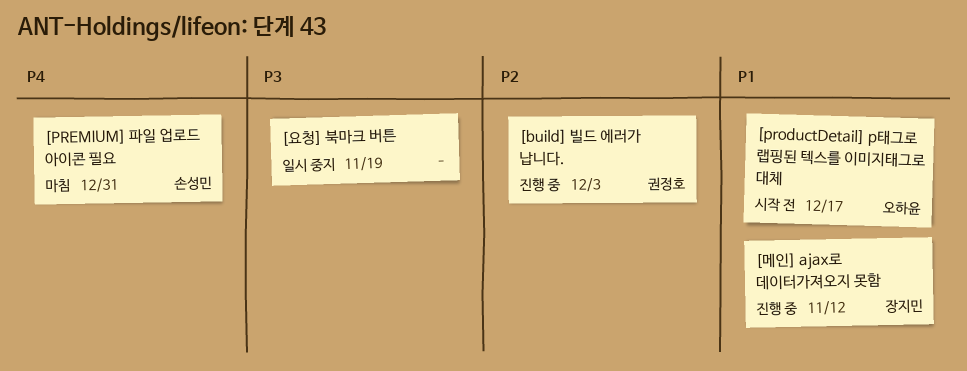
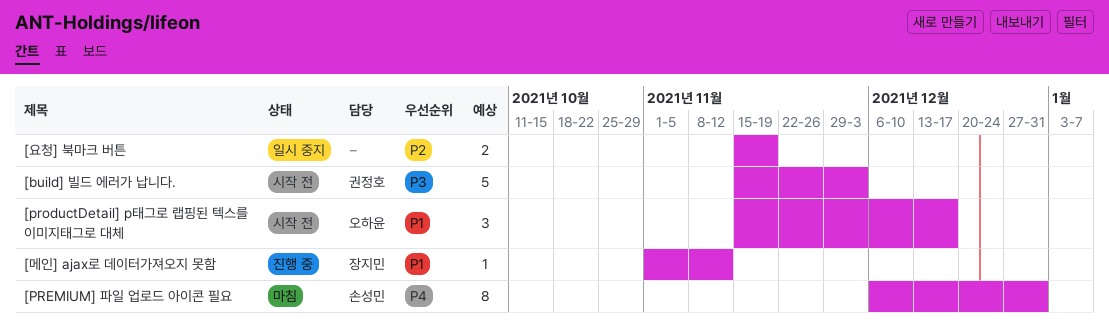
[build] 빌드 에러가 납니다., status: 진행 중 -> 시작 전
[build] 빌드 에러가 납니다., priority: P2 -> P3
[요청] 북마크 버튼, priority: P3 -> P2

